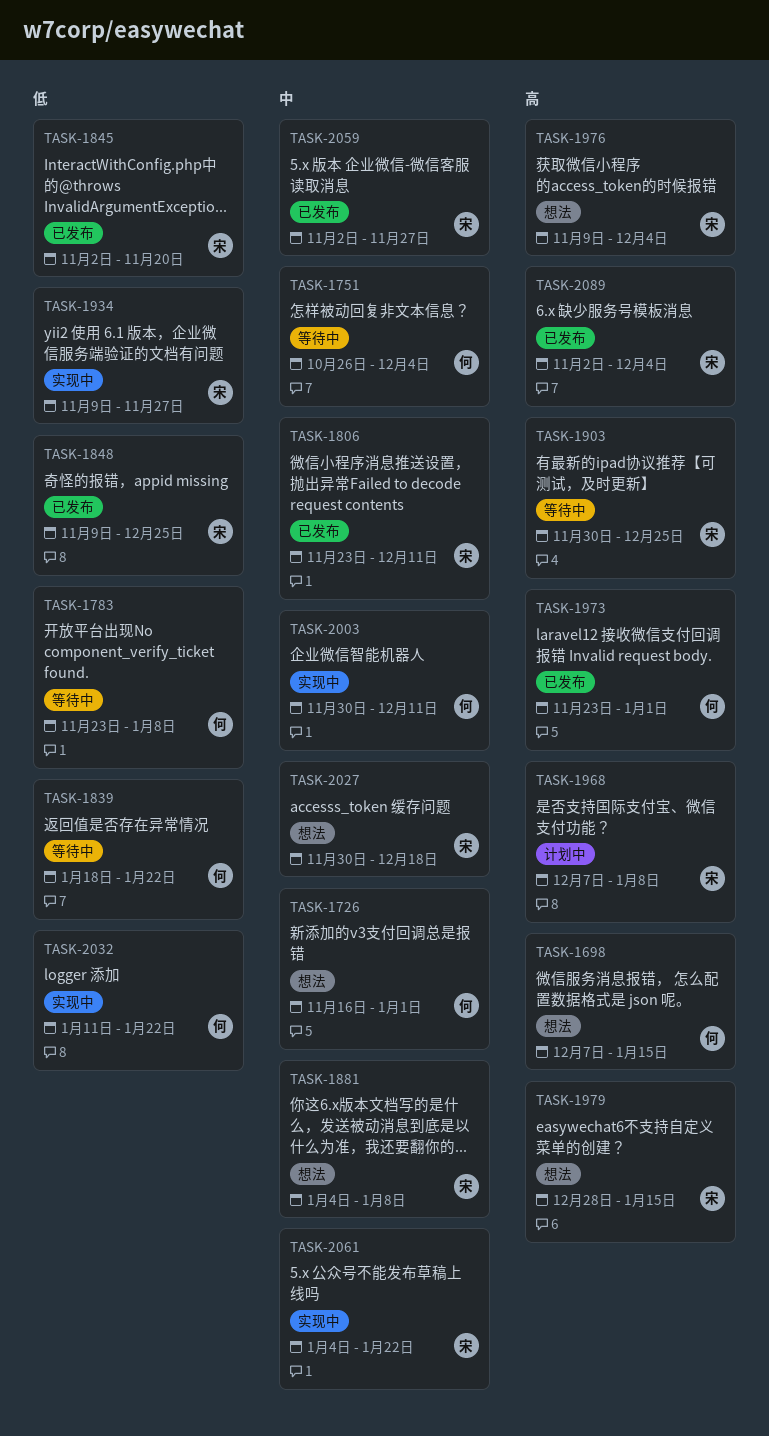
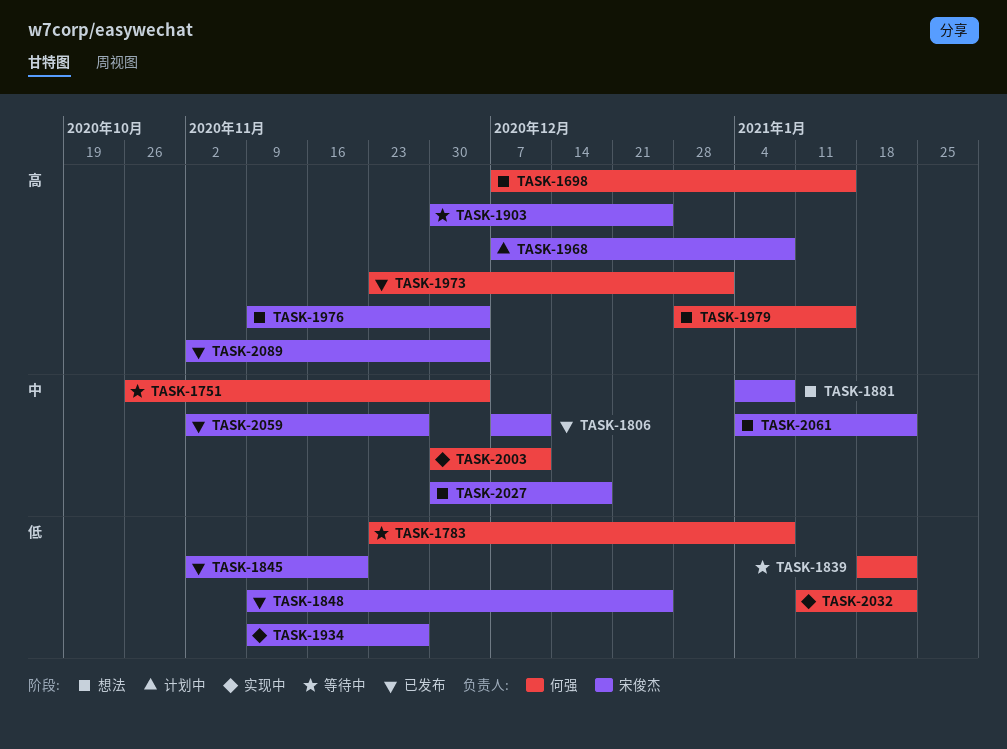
TASK-1726: present -> none
TASK-1806, start: Nov 23 -> Dec 7
TASK-1979, owner: 宋俊杰 -> 何强
TASK-2061, status: 实现中 -> 想法

